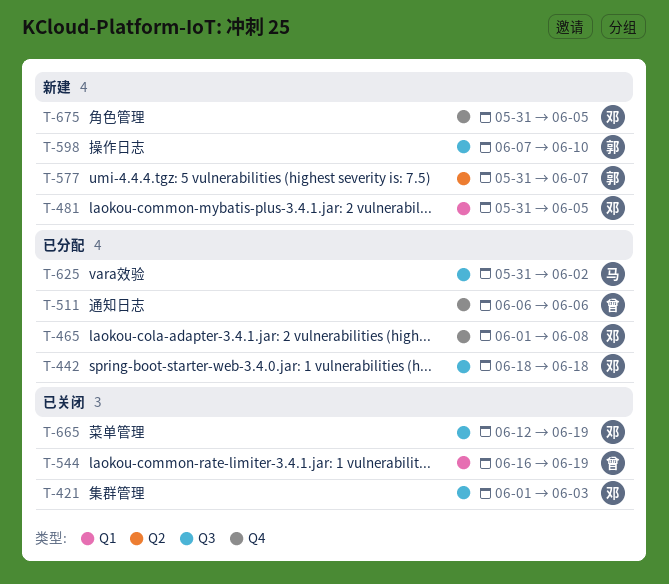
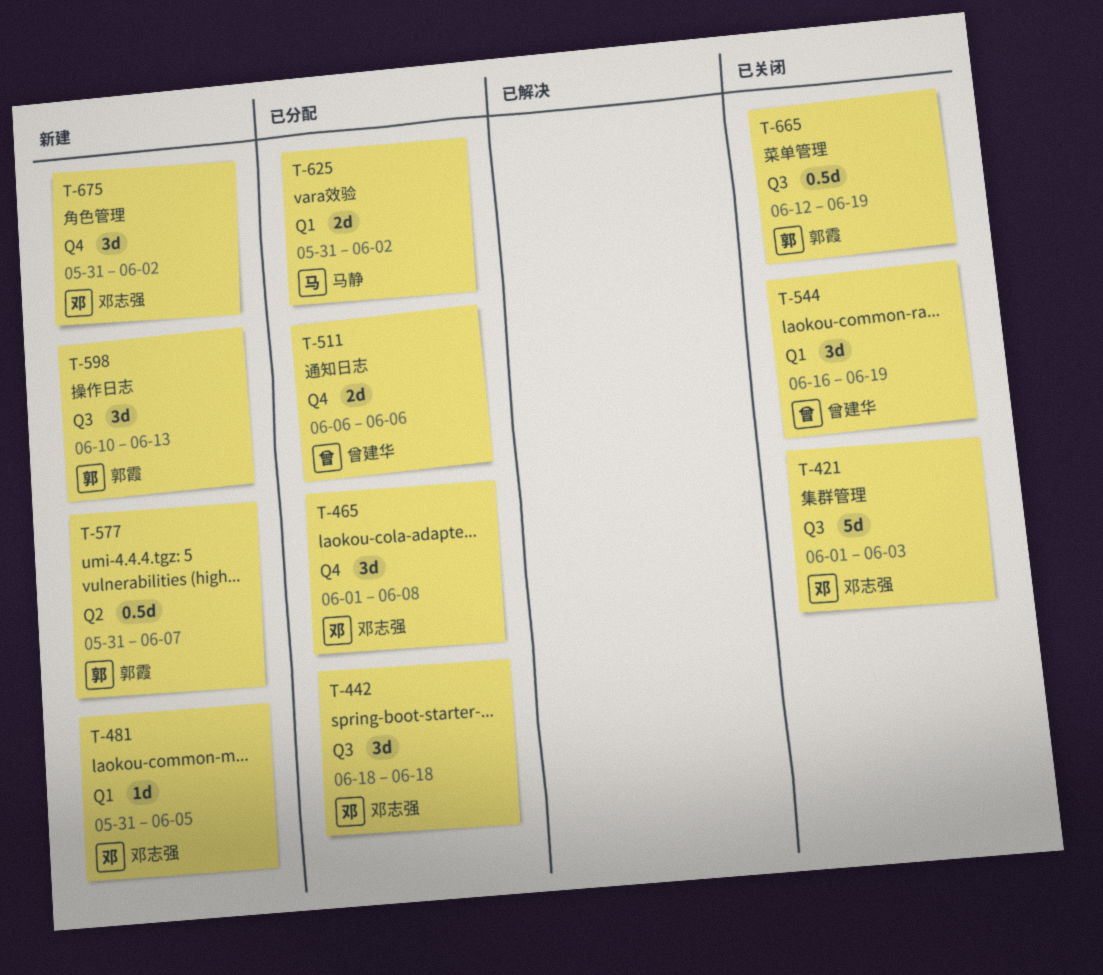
T-598, start: Jun 7 -> Jun 10
T-598, due: Jun 10 -> Jun 13
T-625, label: Q3 -> Q1
T-665, owner: 邓志强 -> 郭霞
T-675, due: Jun 5 -> Jun 2

